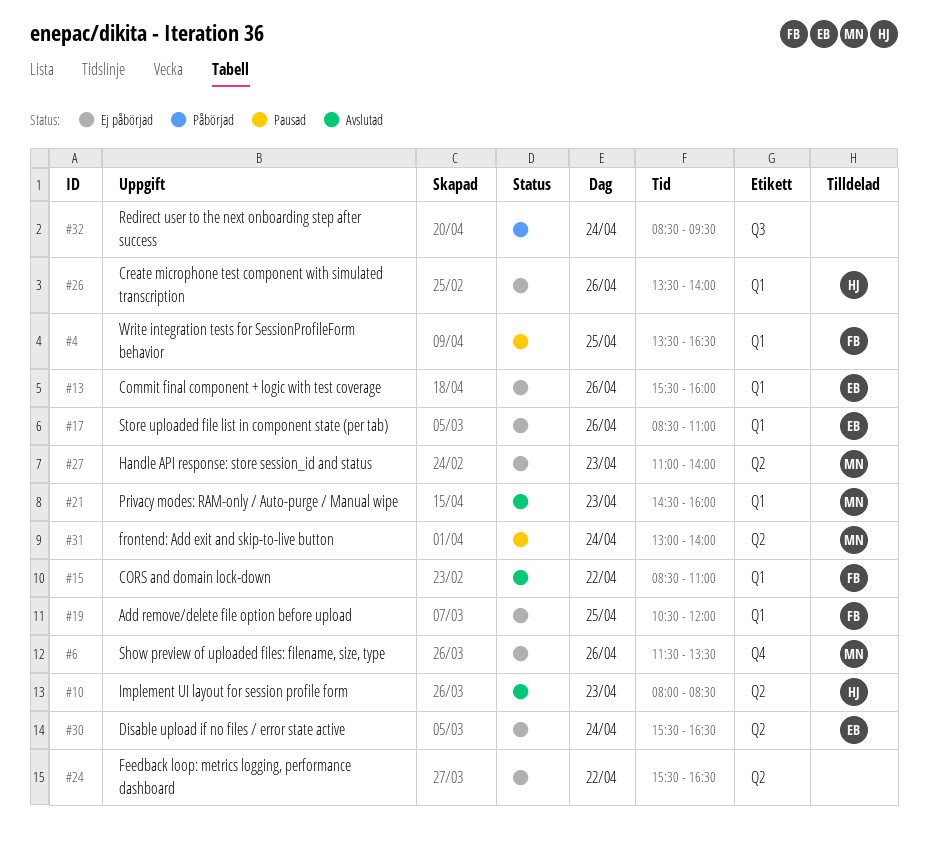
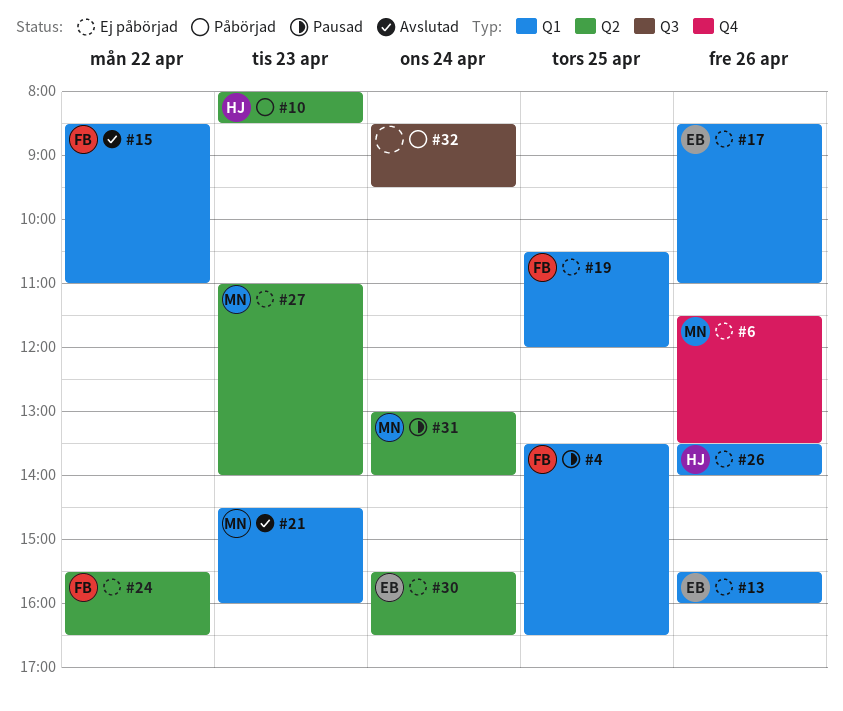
#10, status: Avslutad -> Påbörjad
#24, owner: none -> FB

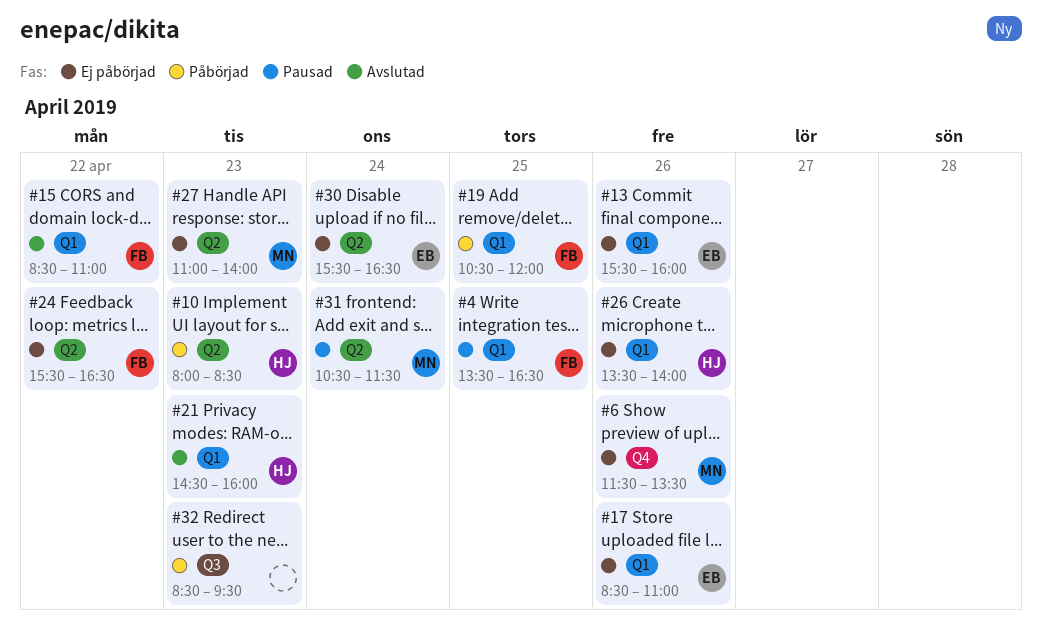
#19, status: Ej påbörjad -> Påbörjad
#21, owner: MN -> HJ
#31, begins: 13:00 -> 10:30
#31, ends: 14:00 -> 11:30
#32, day: Apr 24 -> Apr 23

